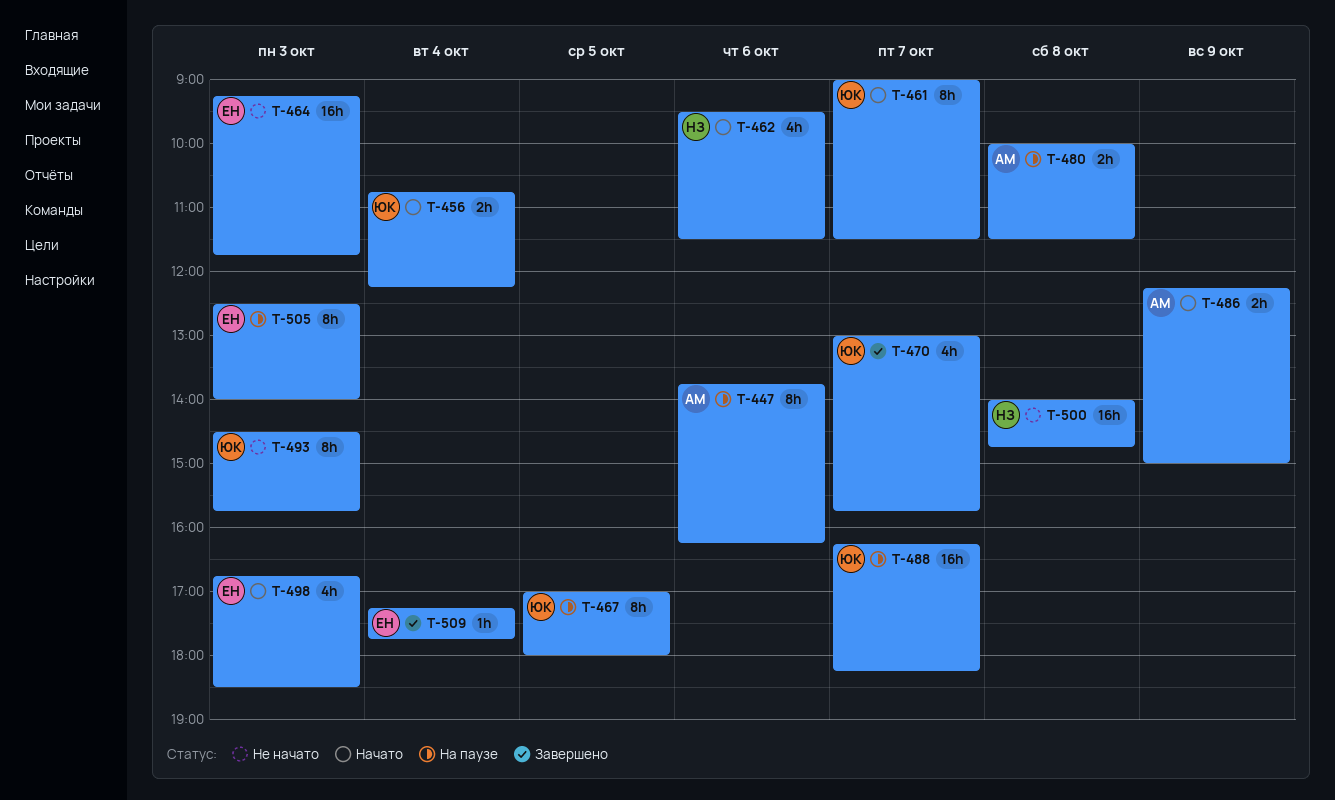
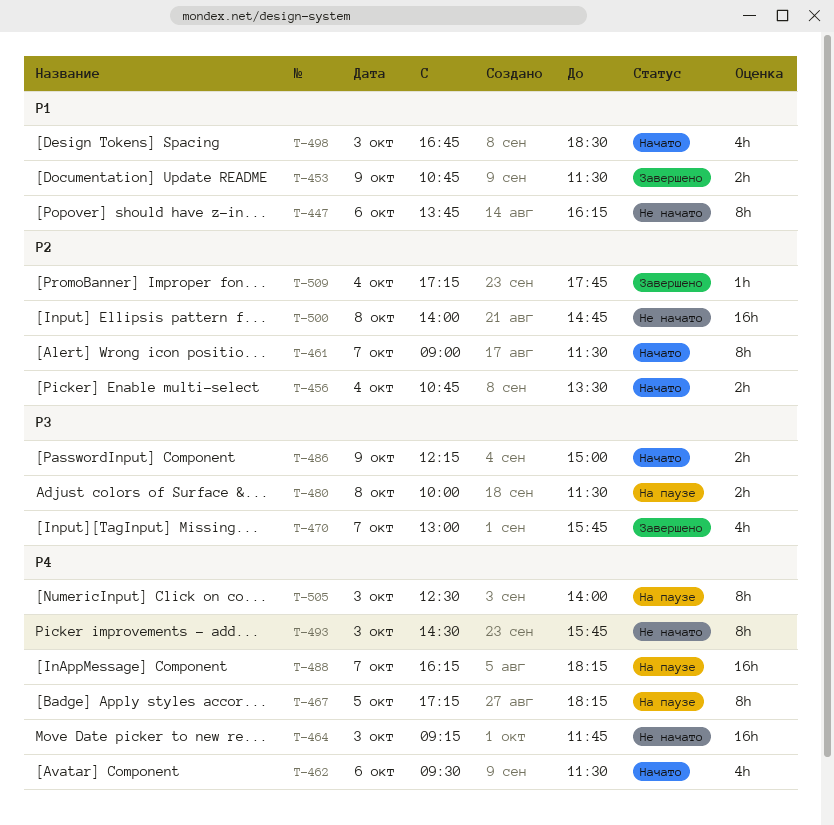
T-447, status: На паузе -> Не начато
T-453: none -> present
T-456, ends: 12:15 -> 13:30
T-467, begins: 17:00 -> 17:15
T-467, ends: 18:00 -> 18:15

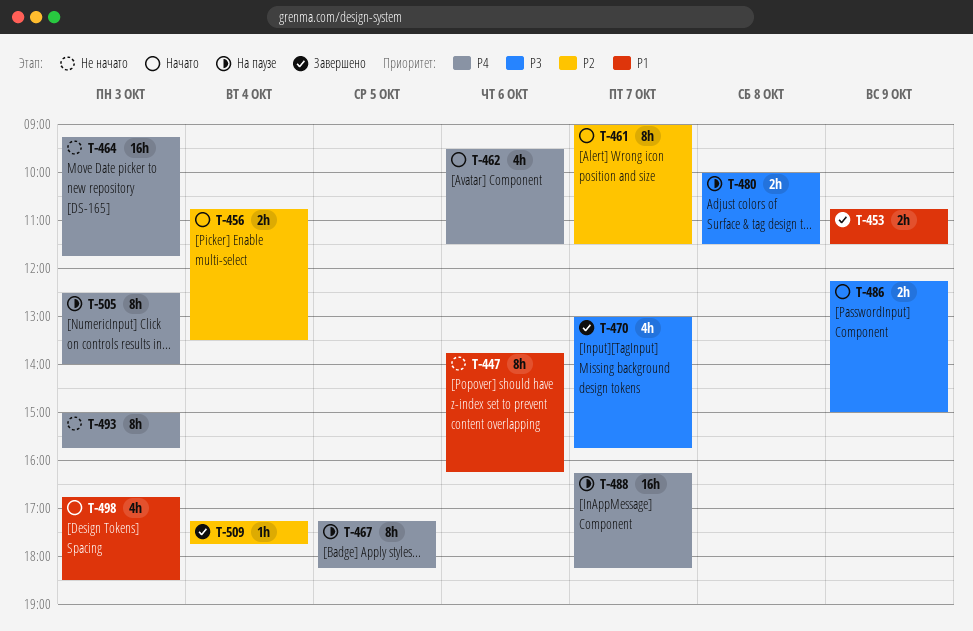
T-493, begins: 14:30 -> 15:00
T-500: present -> none

